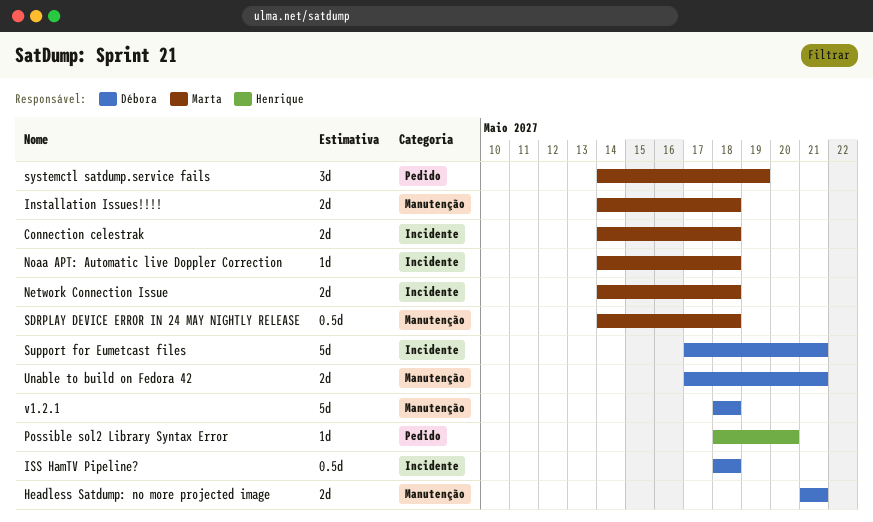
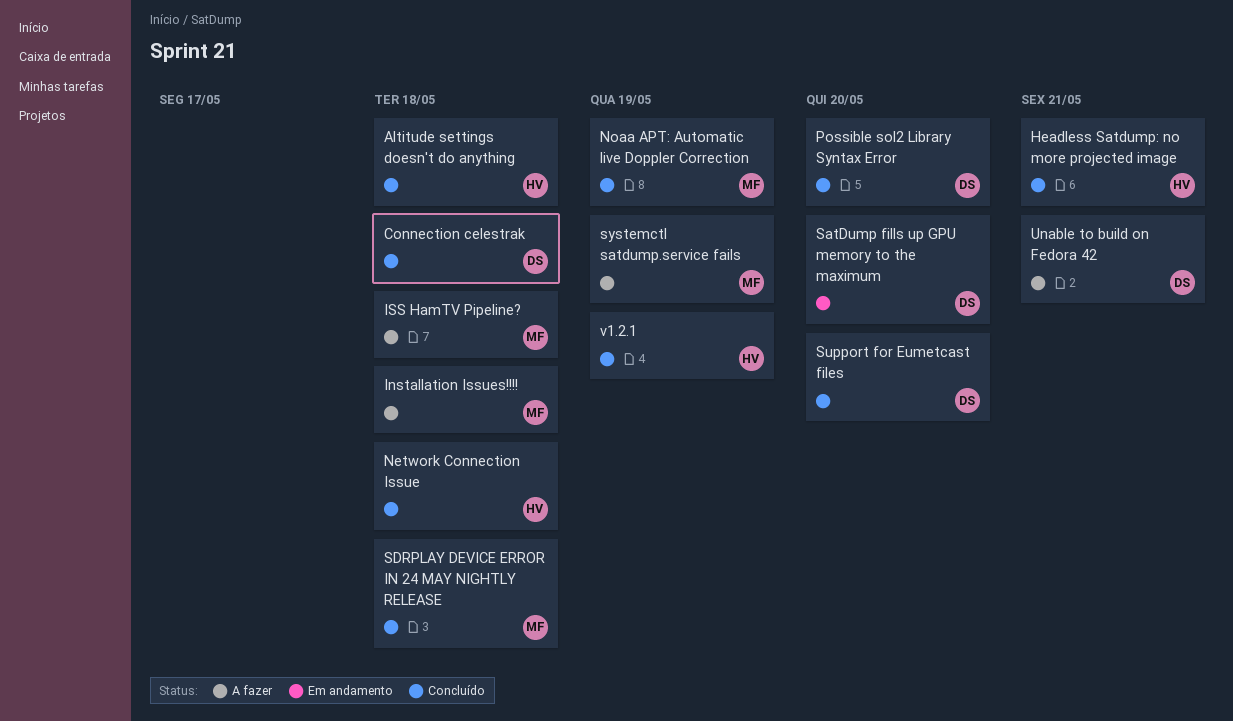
Altitude settings doesn't do anything: none -> present
Connection celestrak, owner: Marta -> Débora
Headless Satdump: no more projected image, owner: Débora -> Henrique
ISS HamTV Pipeline?, owner: Débora -> Marta
Network Connection Issue, owner: Marta -> Henrique
Noaa APT: Automatic live Doppler Correction, due: May 18 -> May 19
Possible sol2 Library Syntax Error, owner: Henrique -> Débora
SatDump fills up GPU memory to the maximum: none -> present
Support for Eumetcast files, due: May 21 -> May 20
v1.2.1, owner: Débora -> Henrique
v1.2.1, due: May 18 -> May 19

